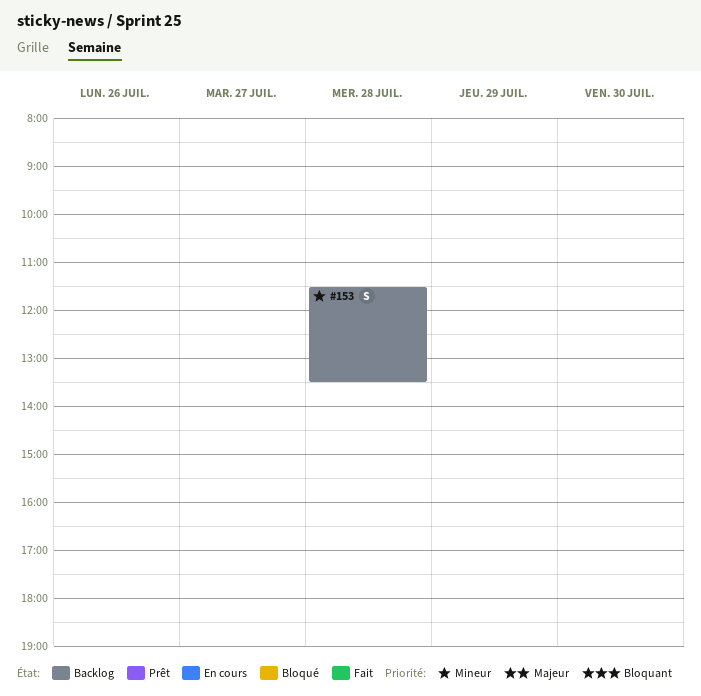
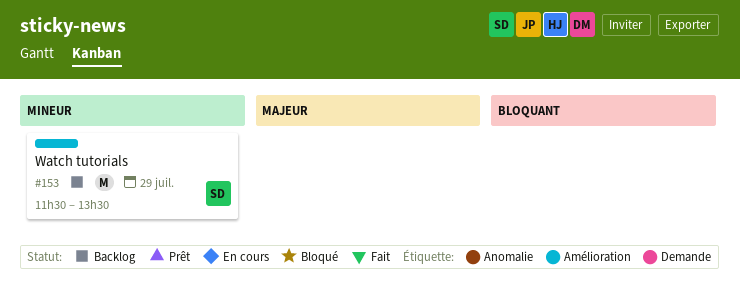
#153, estimate: S -> M
#153, day: Jul 28 -> Jul 29

